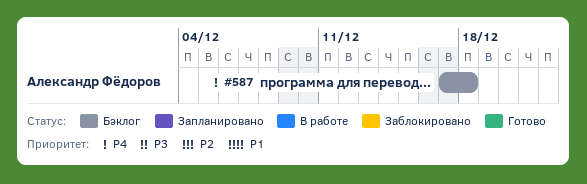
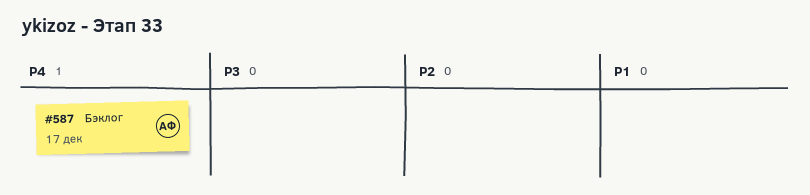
#587, due: Dec 18 -> Dec 17

